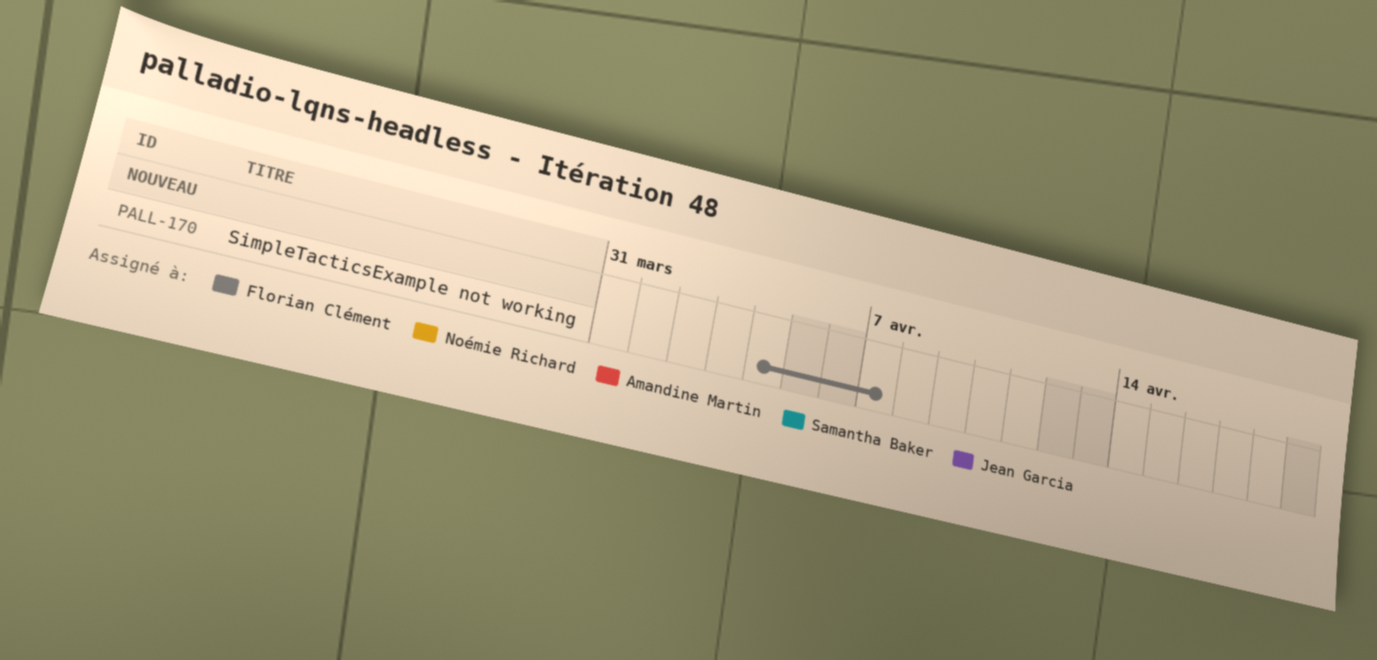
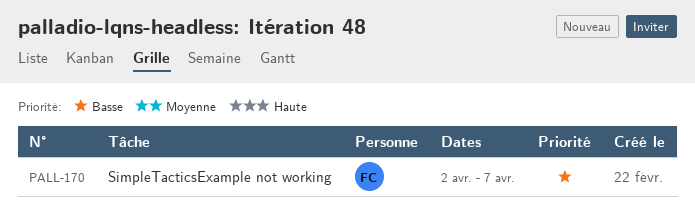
PALL-170, start: Apr 4 -> Apr 2

